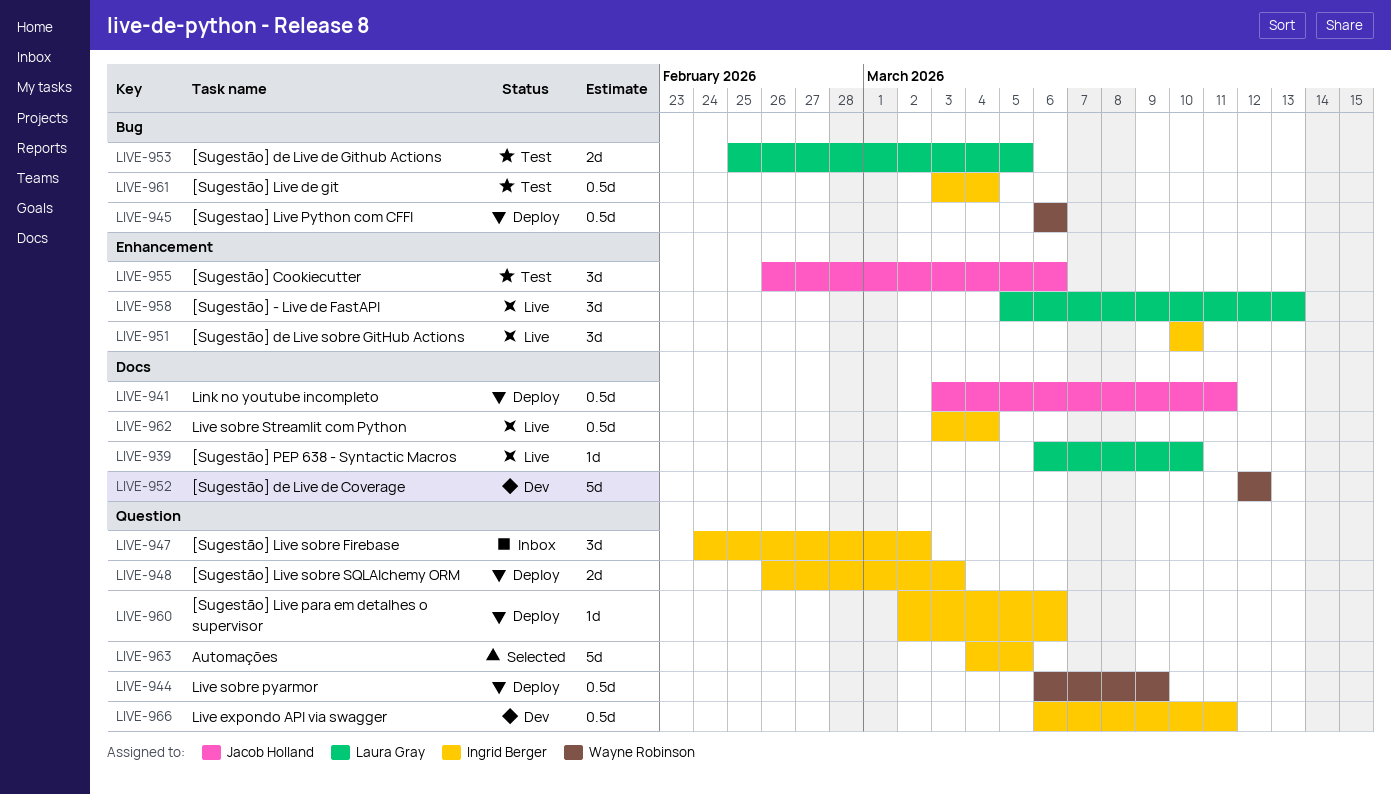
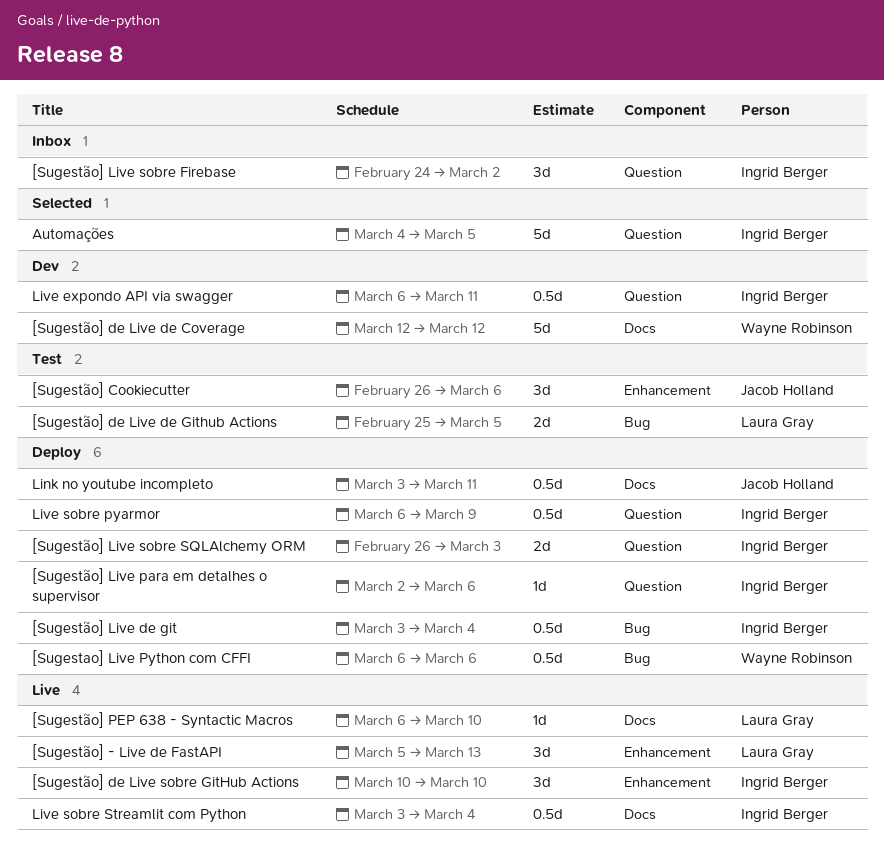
[Sugestão] Live de git, status: Test -> Deploy
Live sobre pyarmor, owner: Wayne Robinson -> Ingrid Berger

